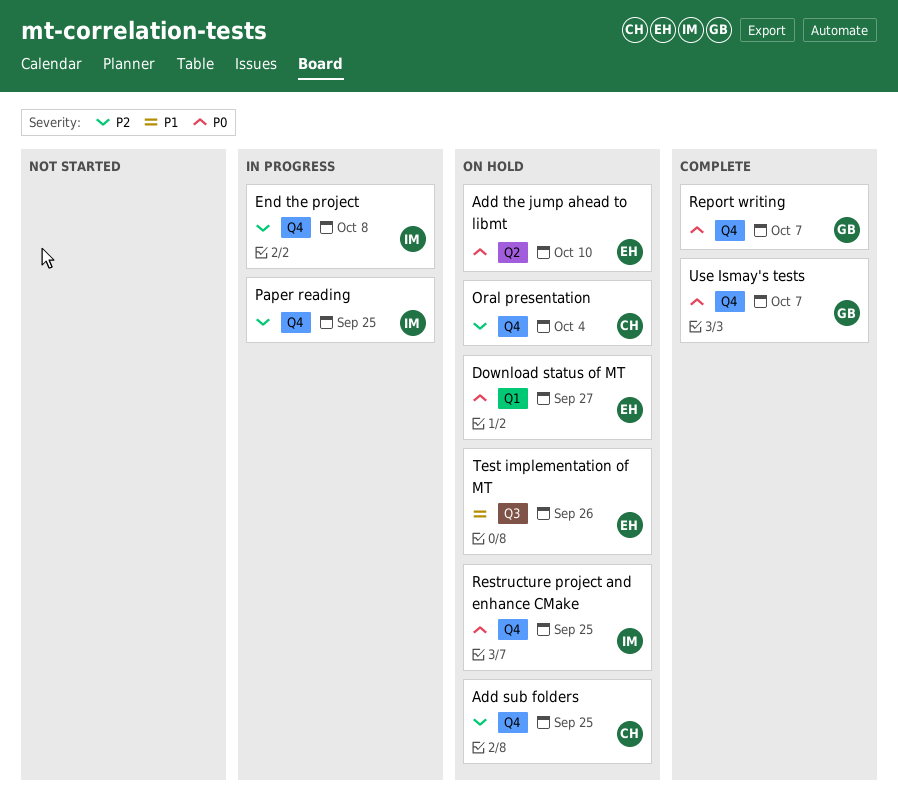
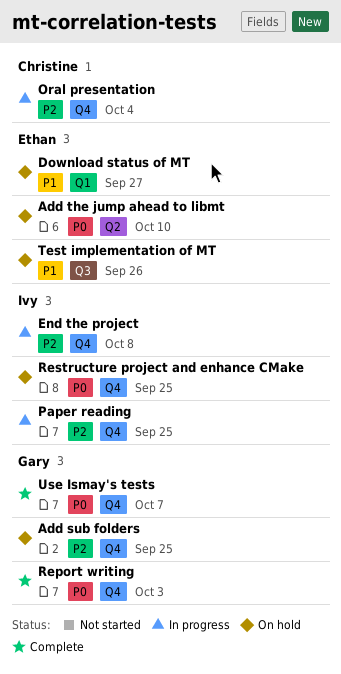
Add sub folders, owner: Christine -> Gary
Download status of MT, priority: P0 -> P1
Oral presentation, status: On hold -> In progress
Report writing, due: Oct 7 -> Oct 3

